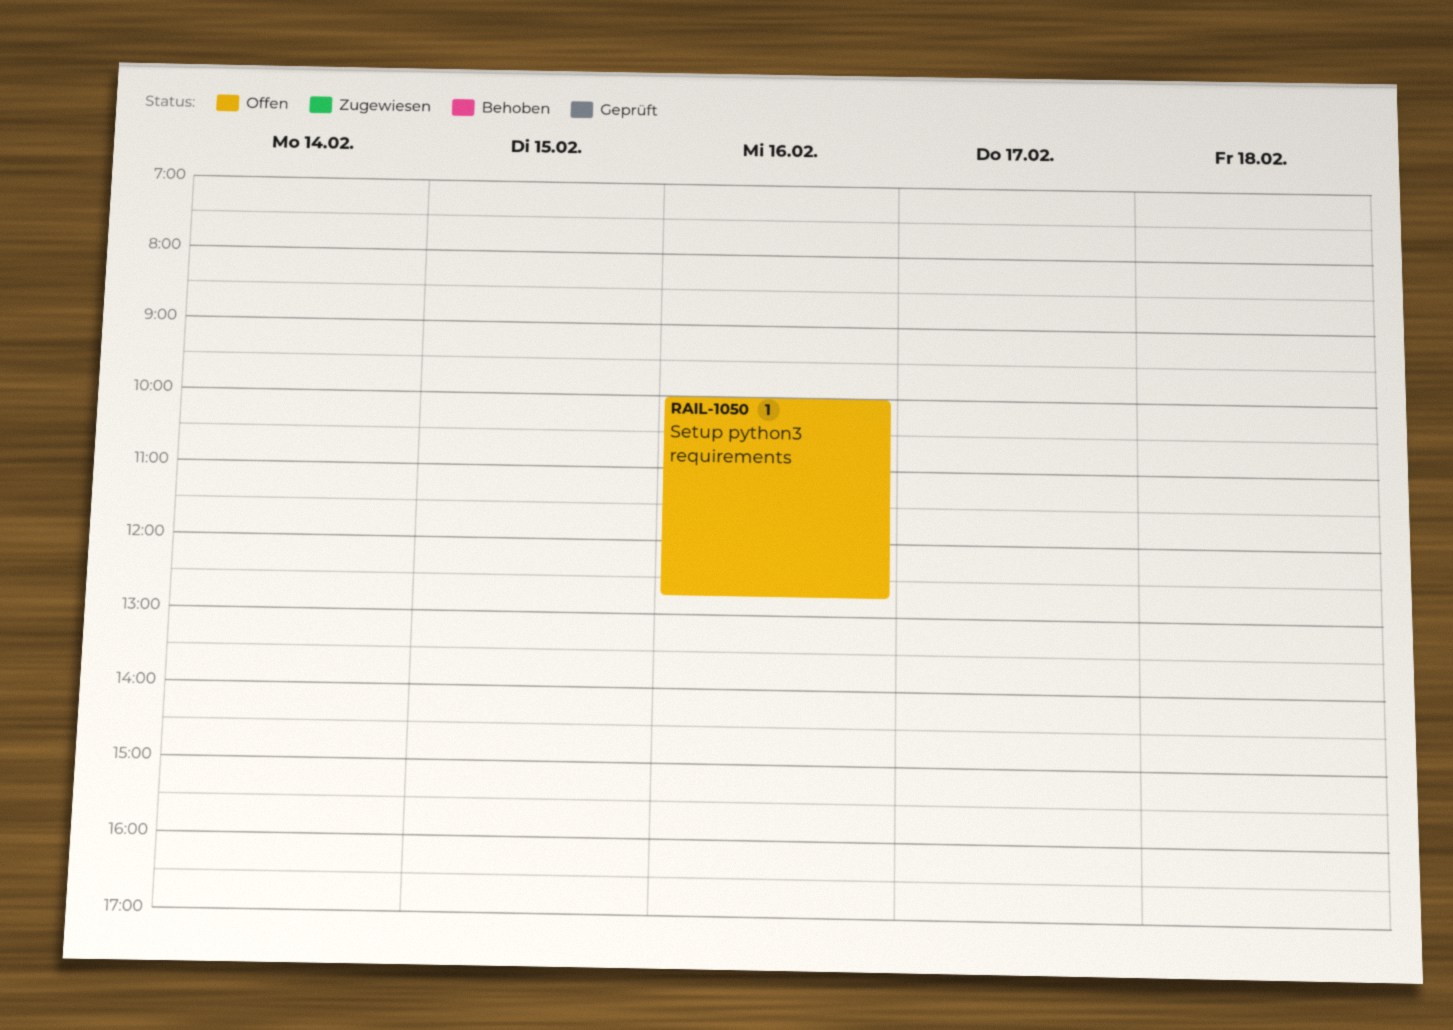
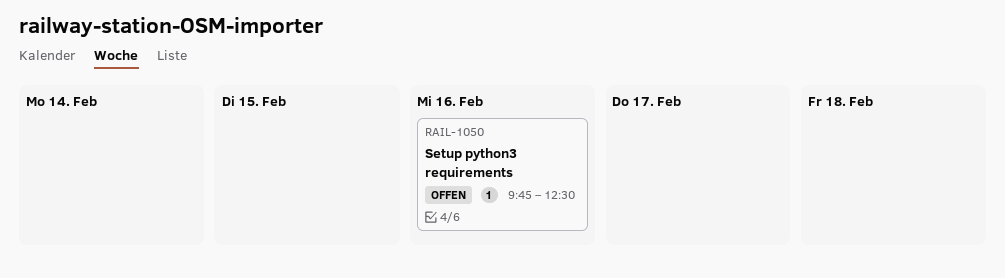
RAIL-1050, begins: 10:00 -> 09:45
RAIL-1050, ends: 12:45 -> 12:30

